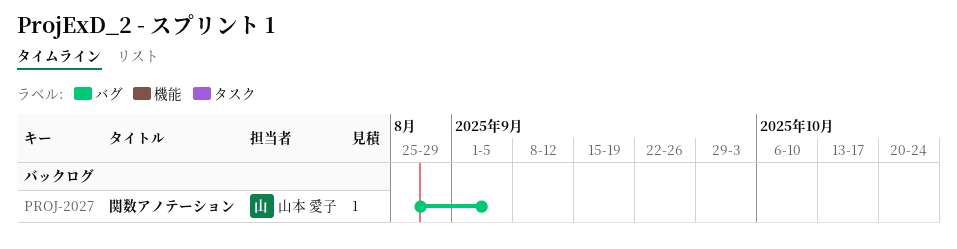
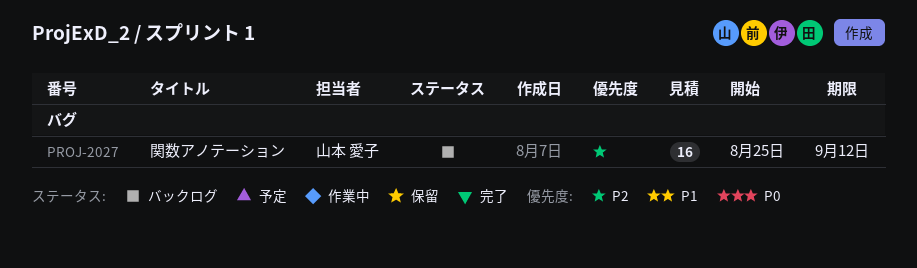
PROJ-2027, estimate: 1 -> 16
PROJ-2027, due: Sep 5 -> Sep 12

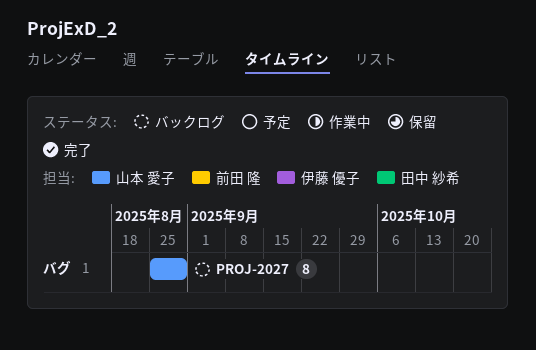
PROJ-2027, estimate: 16 -> 8
PROJ-2027, due: Sep 12 -> Aug 29

